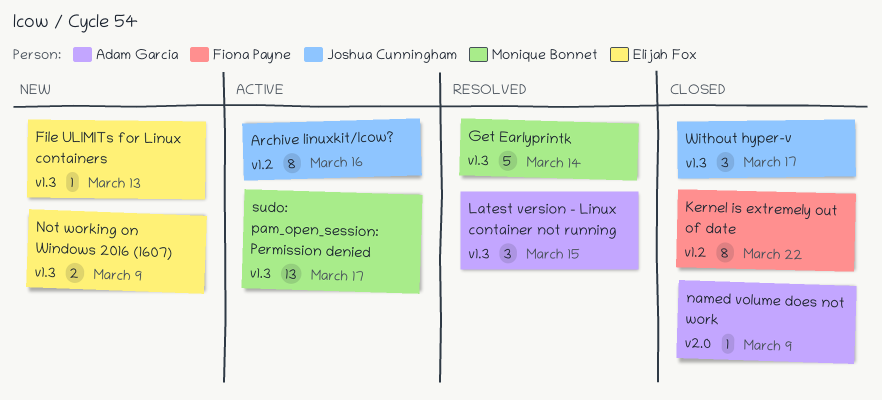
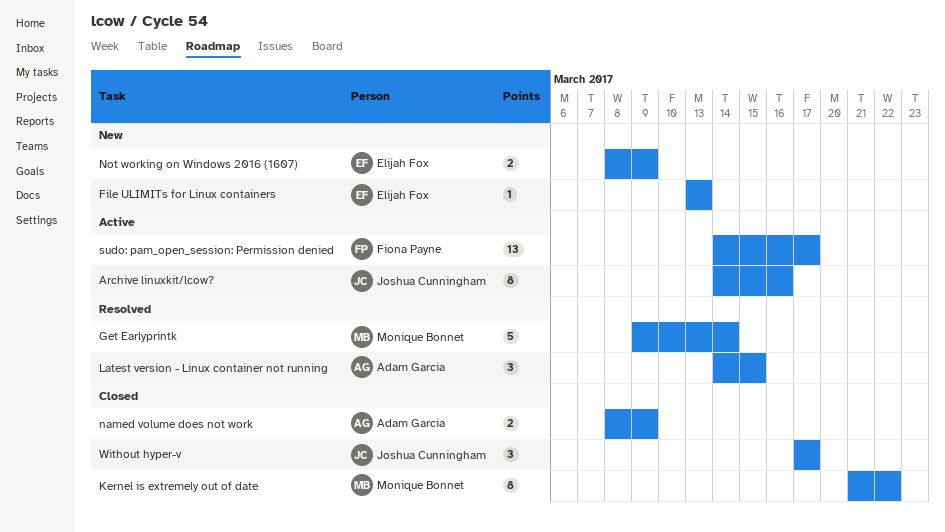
Kernel is extremely out of date, owner: Fiona Payne -> Monique Bonnet
named volume does not work, estimate: 1 -> 2
sudo: pam_open_session: Permission denied, owner: Monique Bonnet -> Fiona Payne

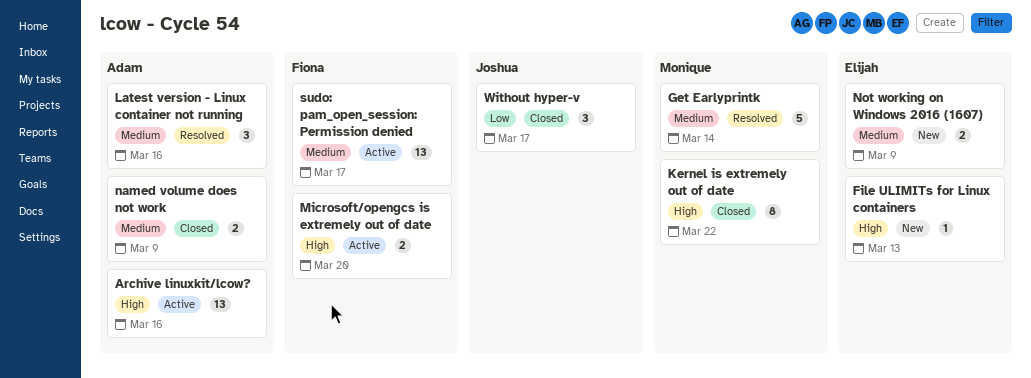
Archive linuxkit/lcow?, owner: Joshua Cunningham -> Adam Garcia
Archive linuxkit/lcow?, estimate: 8 -> 13
Latest version - Linux container not running, due: Mar 15 -> Mar 16
Microsoft/opengcs is extremely out of date: none -> present

